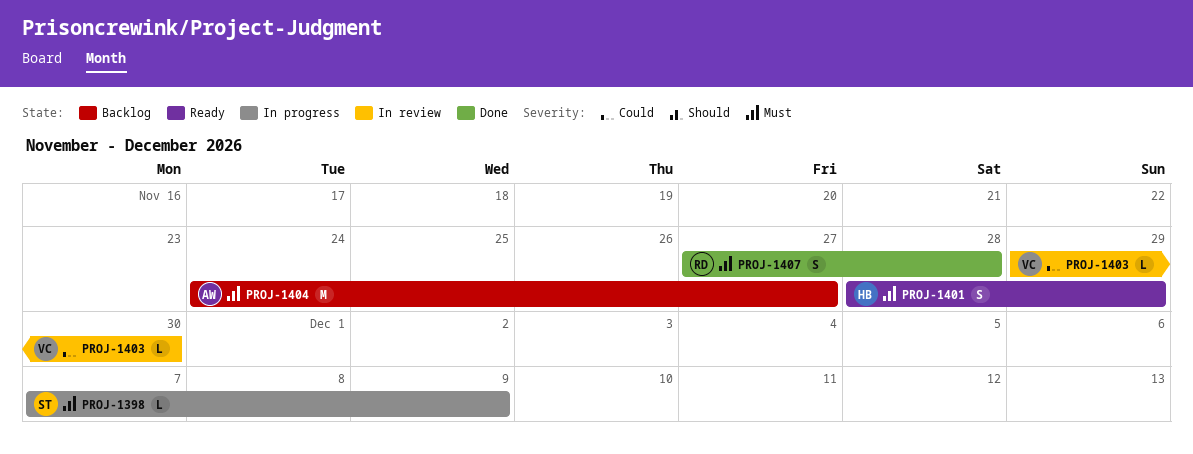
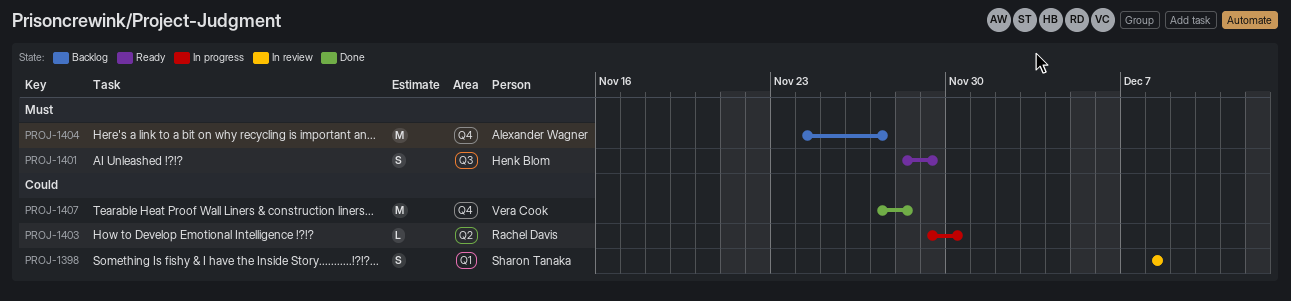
PROJ-1398, status: In progress -> In review
PROJ-1398, priority: Must -> Could
PROJ-1398, estimate: L -> S
PROJ-1398, start: Dec 7 -> Dec 8
PROJ-1398, due: Dec 9 -> Dec 8
PROJ-1403, status: In review -> In progress
PROJ-1403, owner: Vera Cook -> Rachel Davis
PROJ-1407, owner: Rachel Davis -> Vera Cook
PROJ-1407, priority: Must -> Could
PROJ-1407, estimate: S -> M

